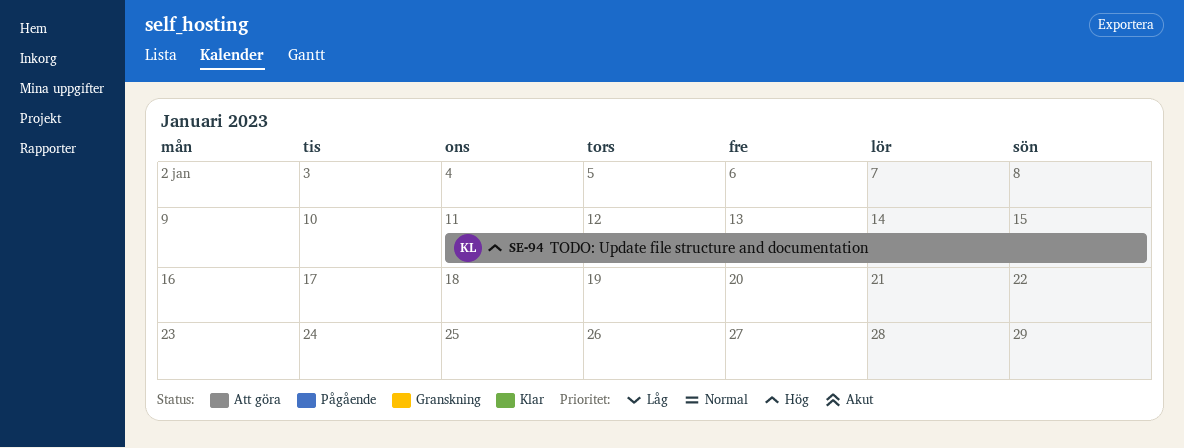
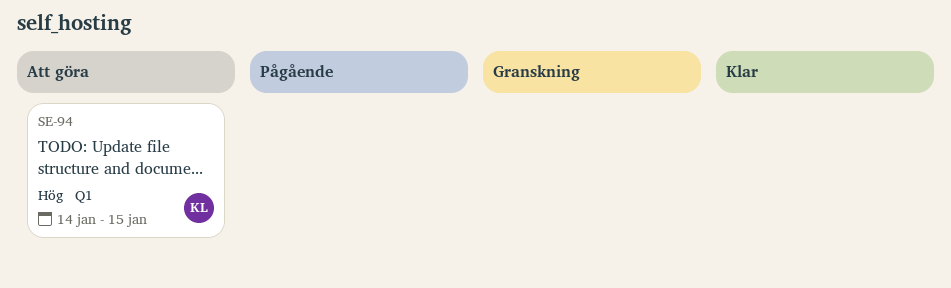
SE-94, start: Jan 11 -> Jan 14

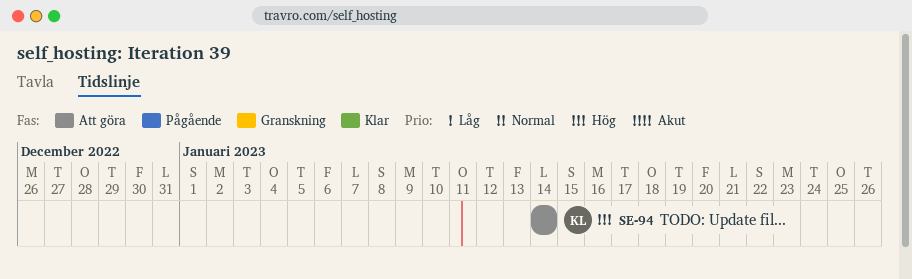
SE-94, due: Jan 15 -> Jan 14

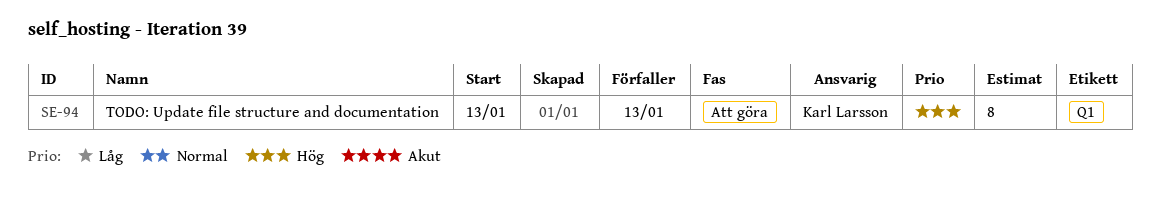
SE-94, start: Jan 14 -> Jan 13
SE-94, due: Jan 14 -> Jan 13

